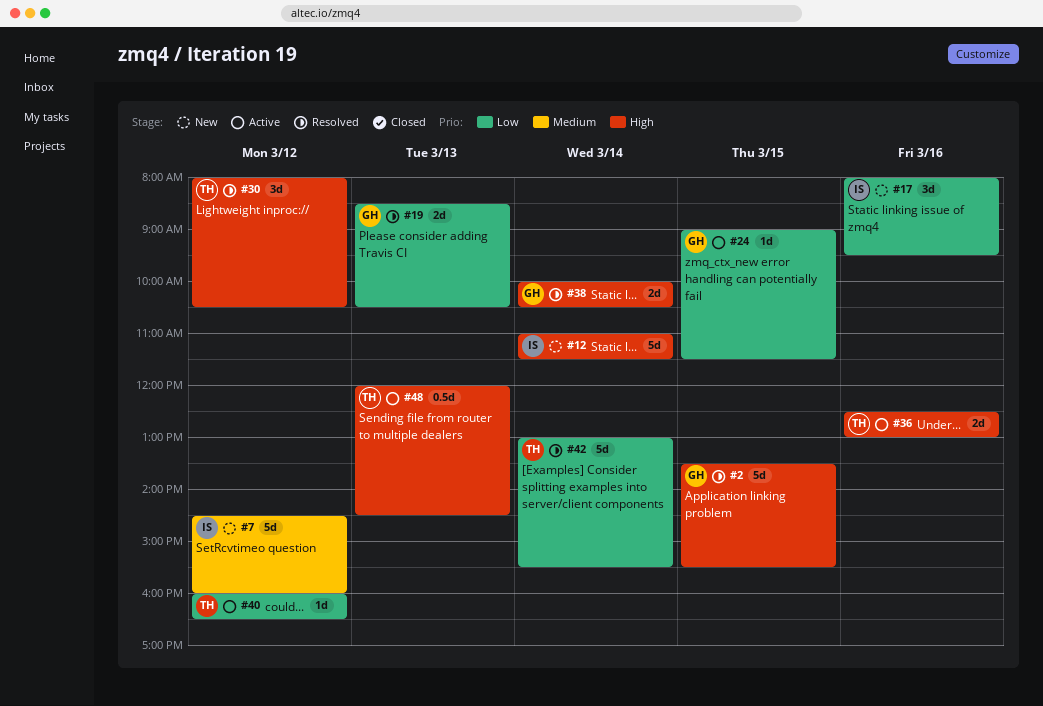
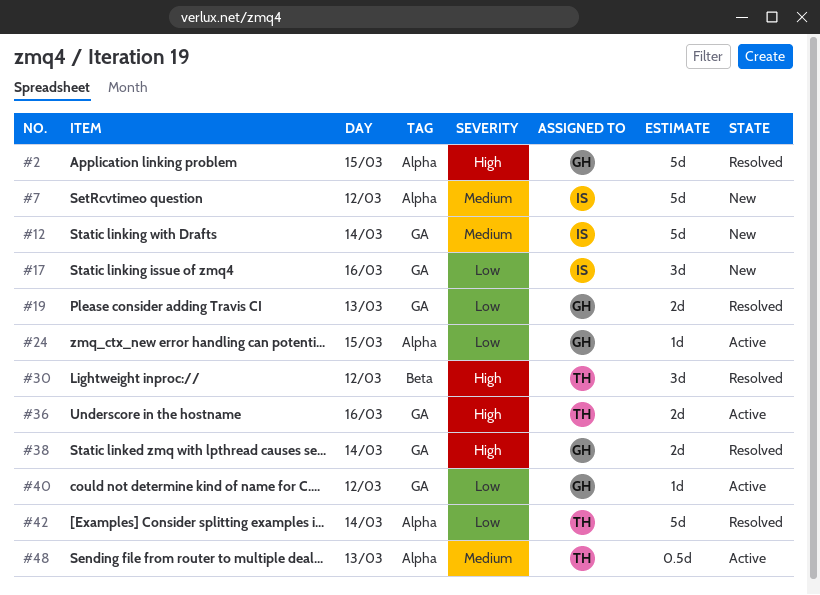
#12, priority: High -> Medium
#40, owner: TH -> GH
#48, priority: High -> Medium

